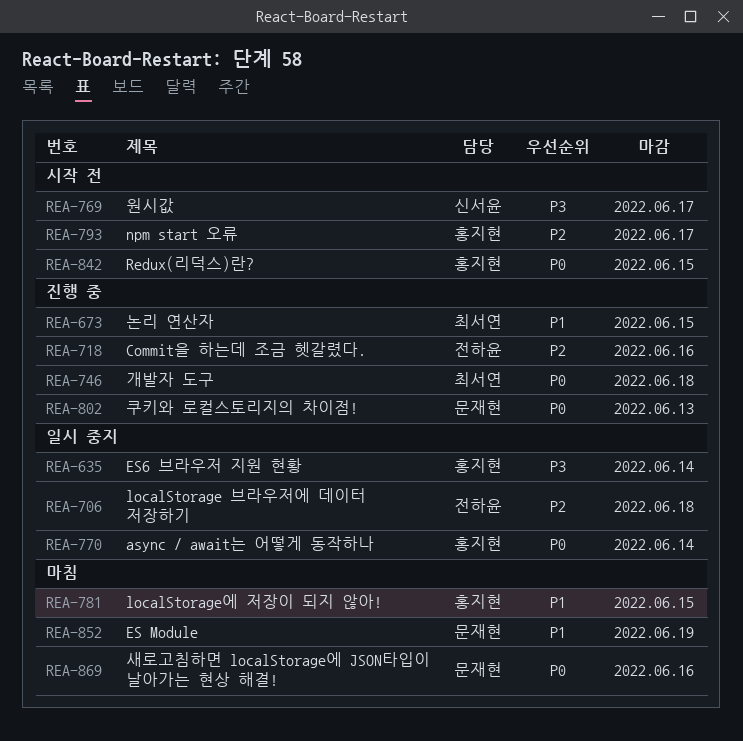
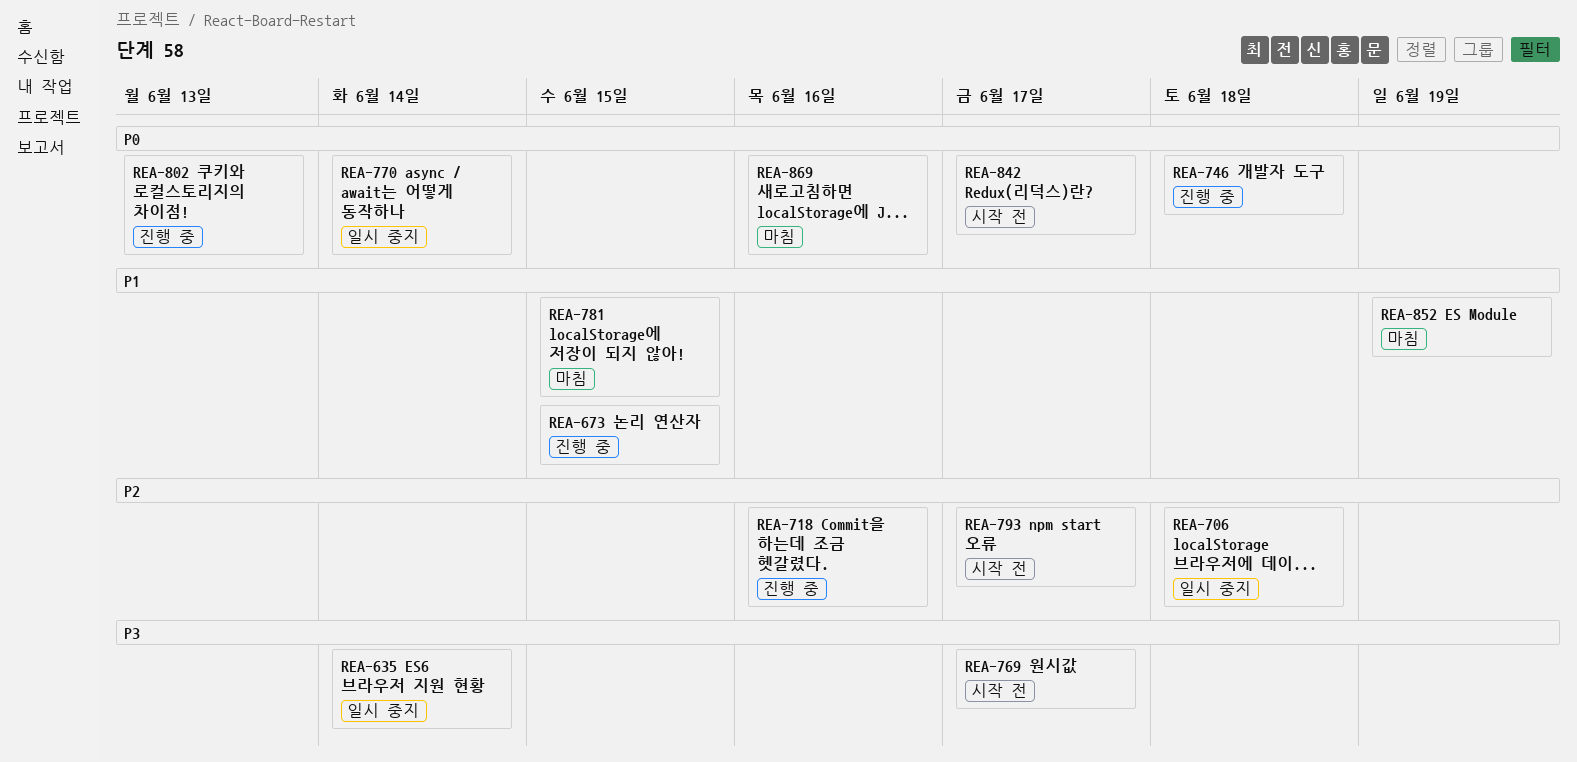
REA-842, due: Jun 15 -> Jun 17

